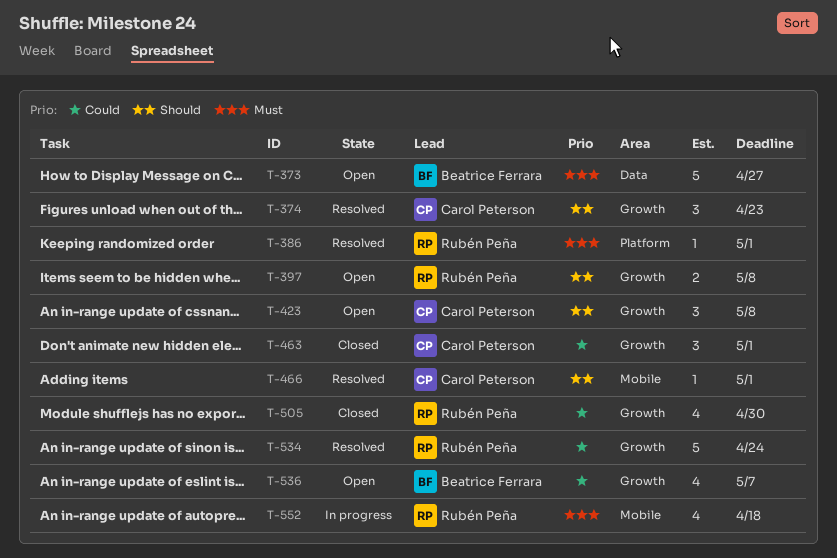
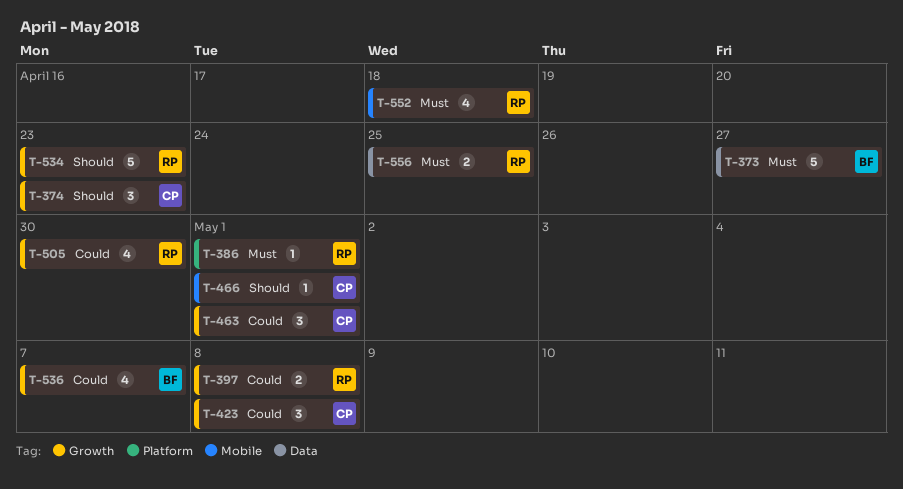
T-397, priority: Should -> Could
T-423, priority: Should -> Could
T-534, priority: Could -> Should
T-534, due: Apr 24 -> Apr 23
T-556: none -> present

